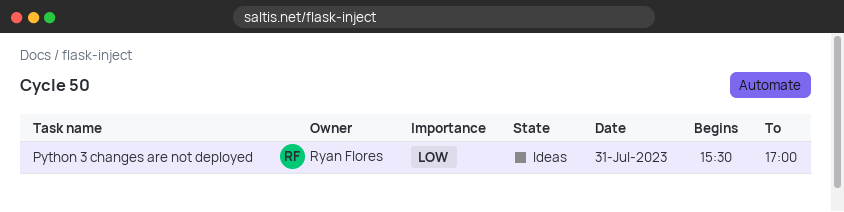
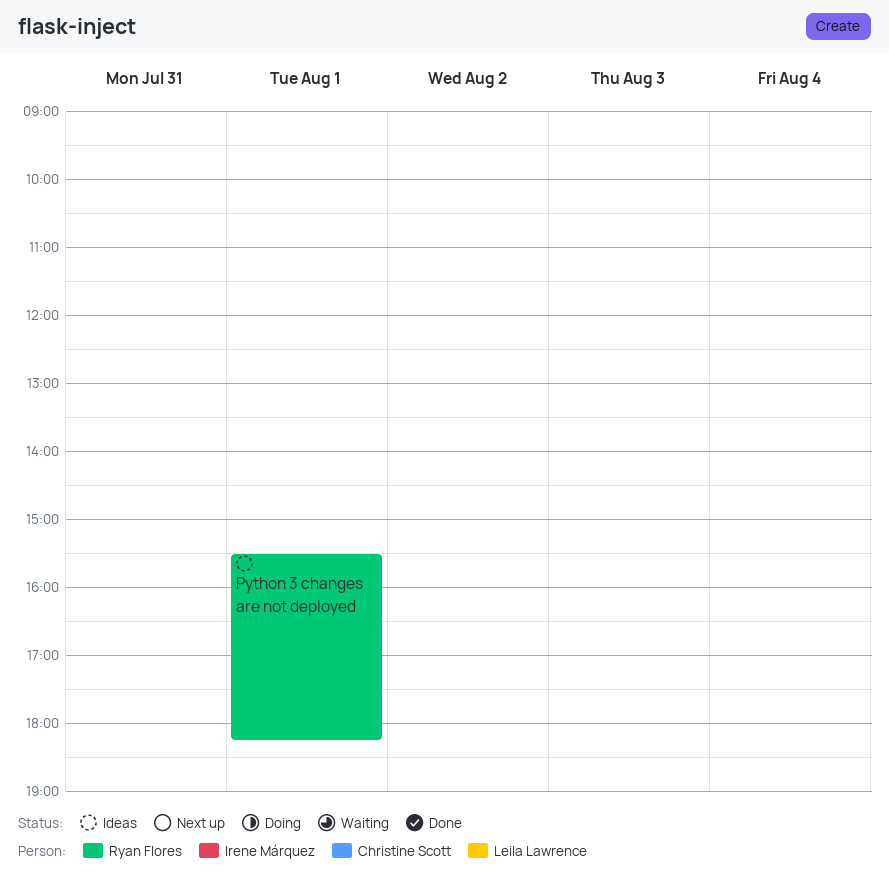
Python 3 changes are not deployed, day: Jul 31 -> Aug 1
Python 3 changes are not deployed, ends: 17:00 -> 18:15

